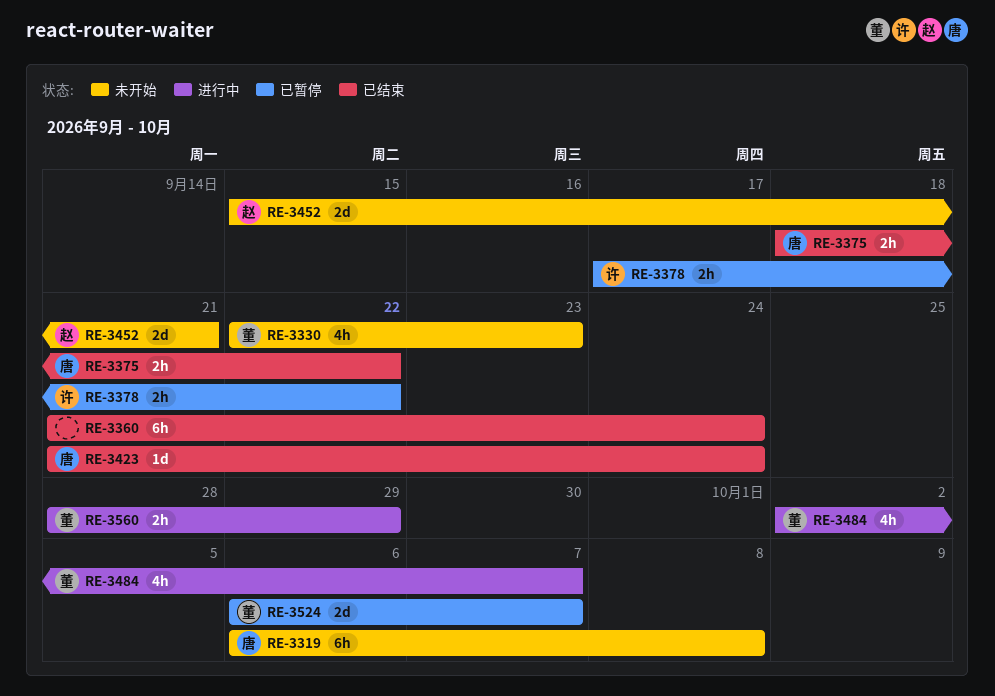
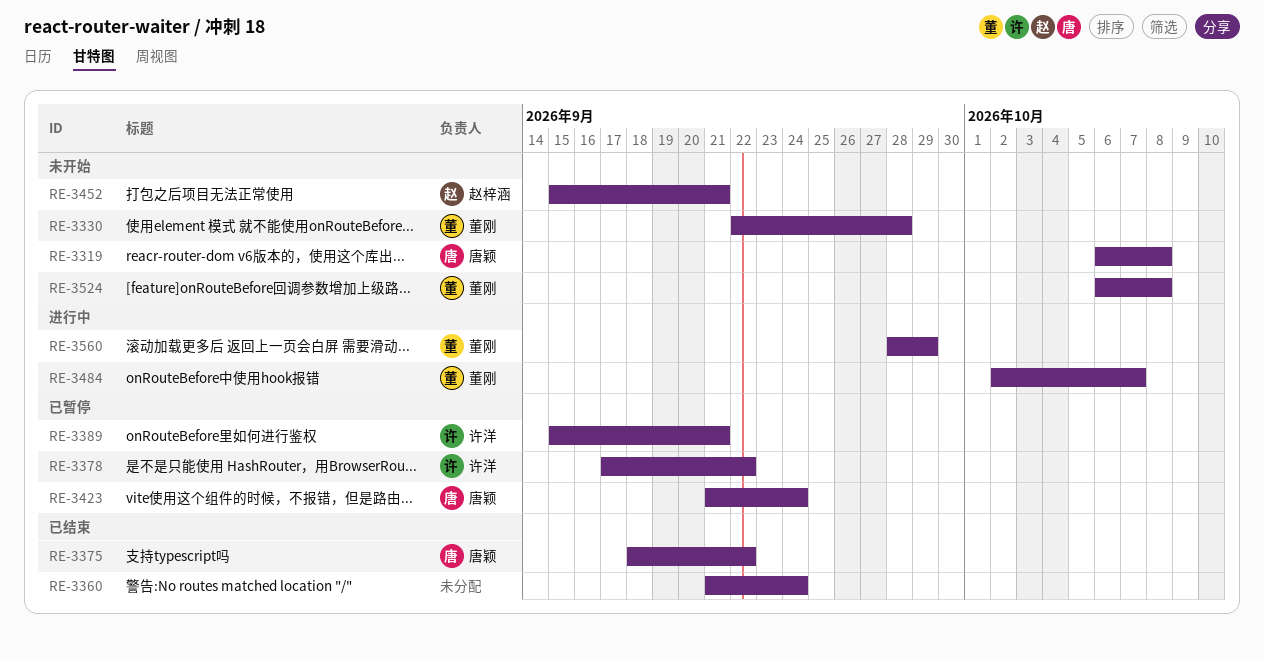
RE-3330, due: Sep 23 -> Sep 28
RE-3389: none -> present
RE-3423, status: 已结束 -> 已暂停
RE-3524, status: 已暂停 -> 未开始
RE-3524, due: Oct 7 -> Oct 8

